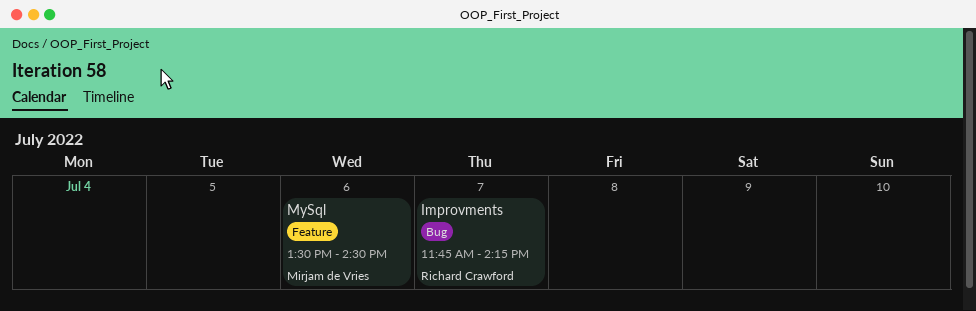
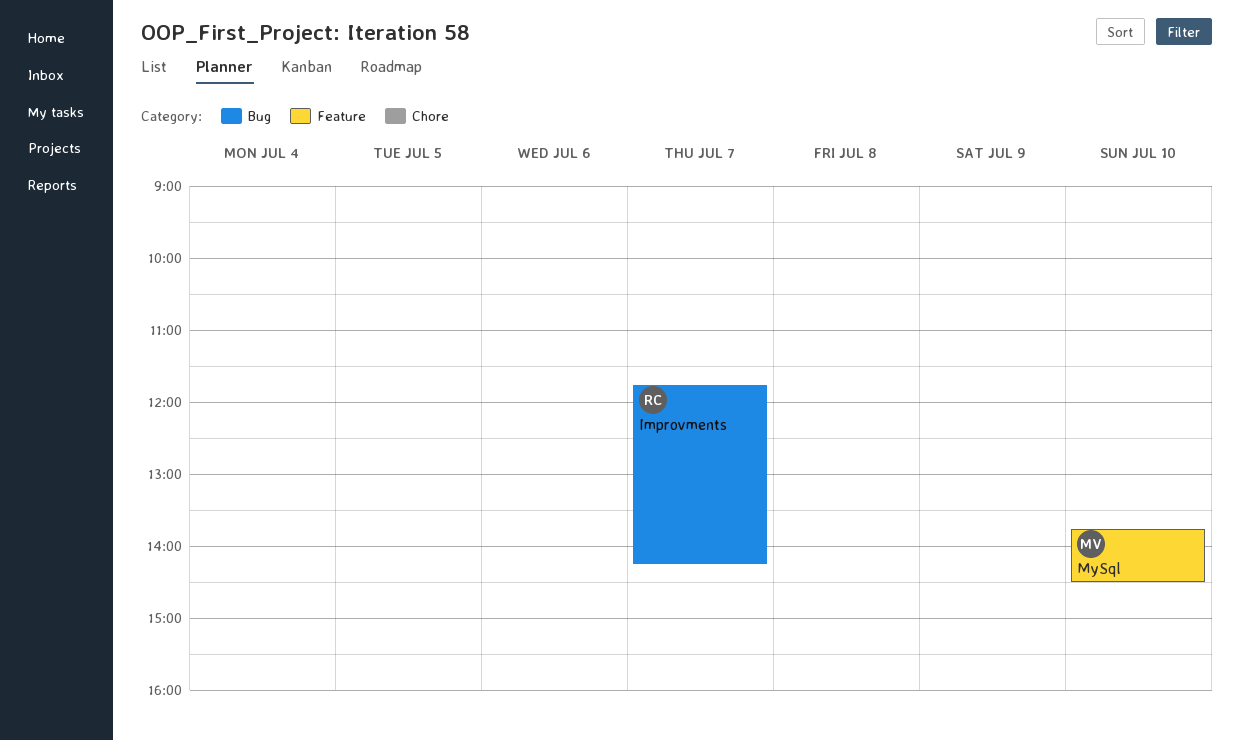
MySql, day: Jul 6 -> Jul 10
MySql, begins: 13:30 -> 13:45

